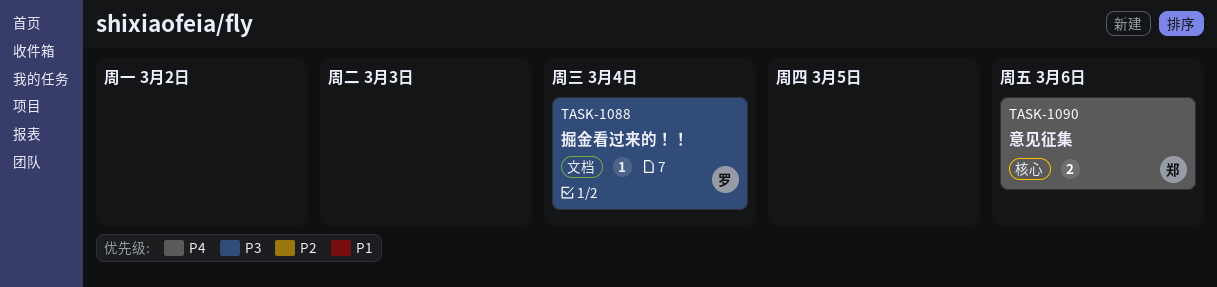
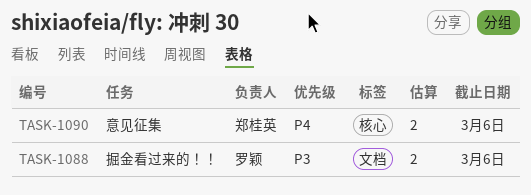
TASK-1088, estimate: 1 -> 2
TASK-1088, due: Mar 4 -> Mar 6

